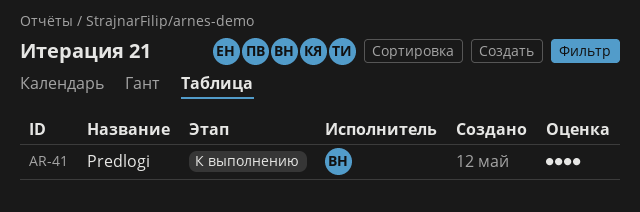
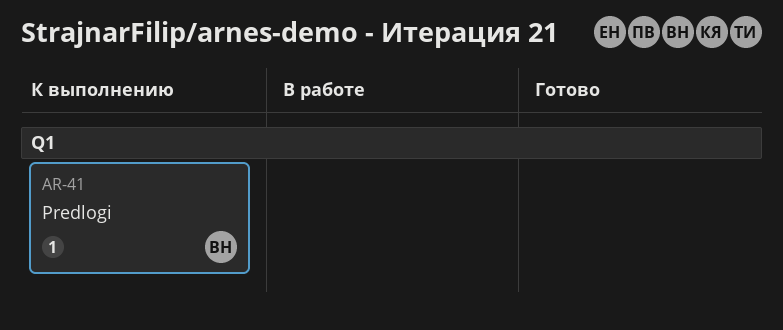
AR-41, estimate: 4 -> 1

